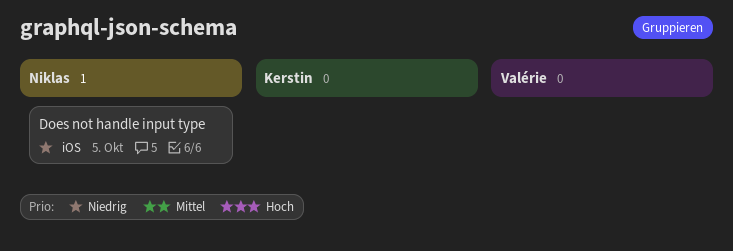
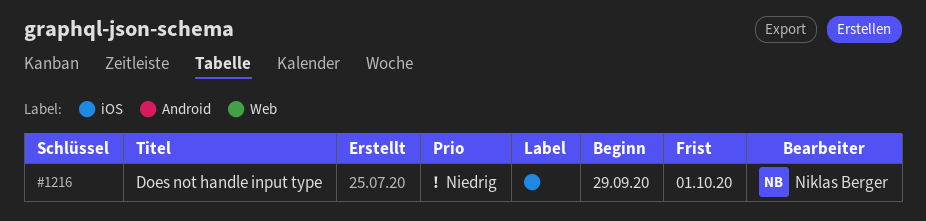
Does not handle input type, due: Oct 5 -> Oct 1

